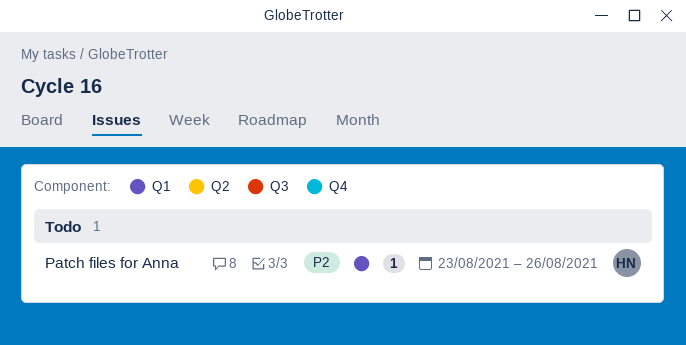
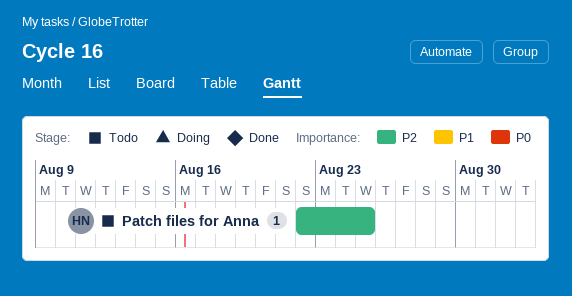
Patch files for Anna, start: Aug 23 -> Aug 22
Patch files for Anna, due: Aug 26 -> Aug 25

